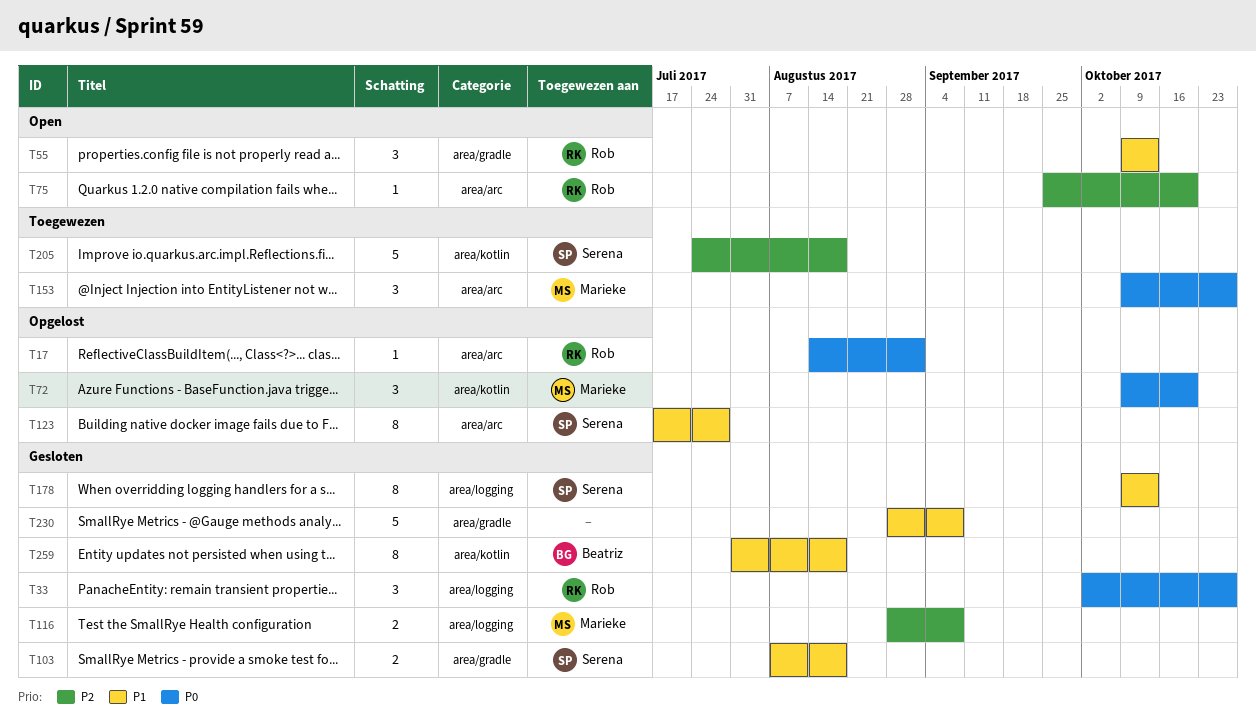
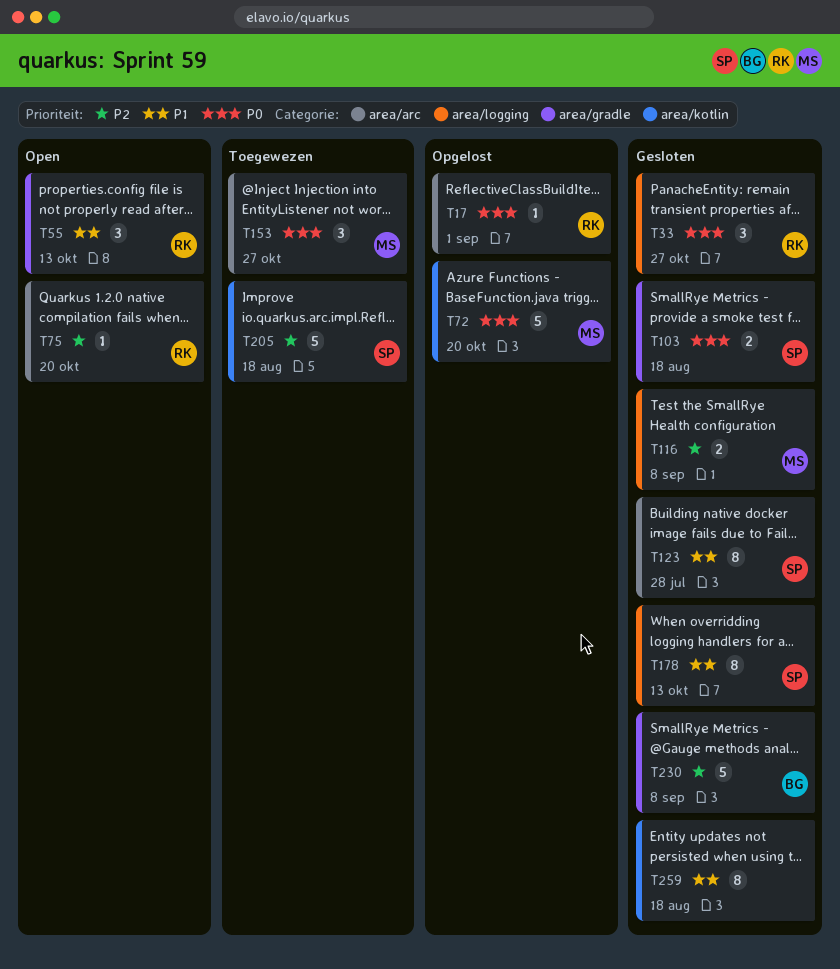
T72, estimate: 3 -> 5
T103, priority: P1 -> P0
T123, status: Opgelost -> Gesloten
T230, owner: none -> Beatriz
T230, priority: P1 -> P2
T259, owner: Beatriz -> none

